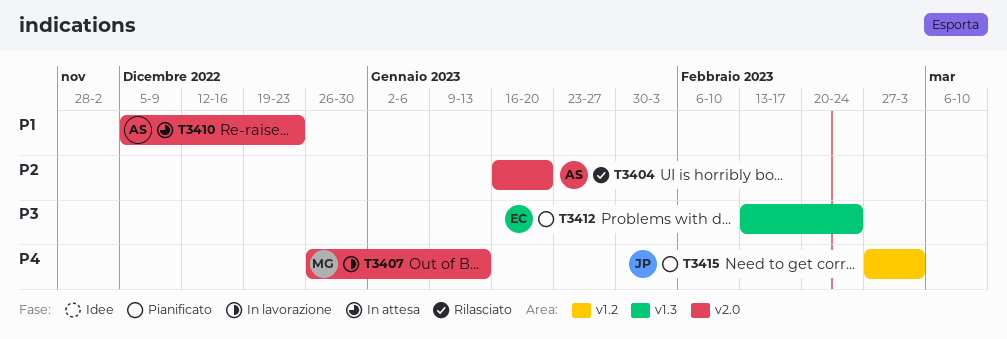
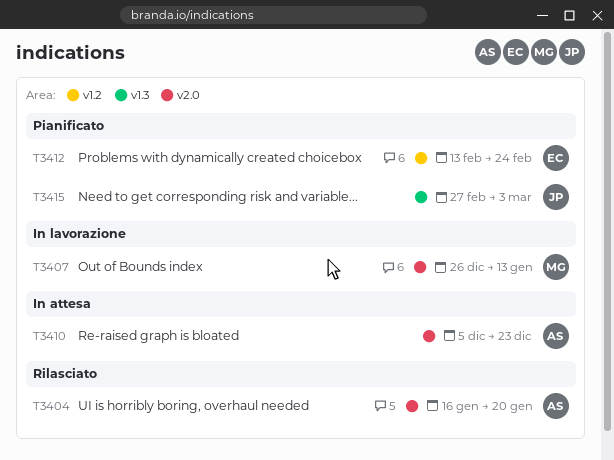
T3412, label: v1.3 -> v1.2
T3415, label: v1.2 -> v1.3

